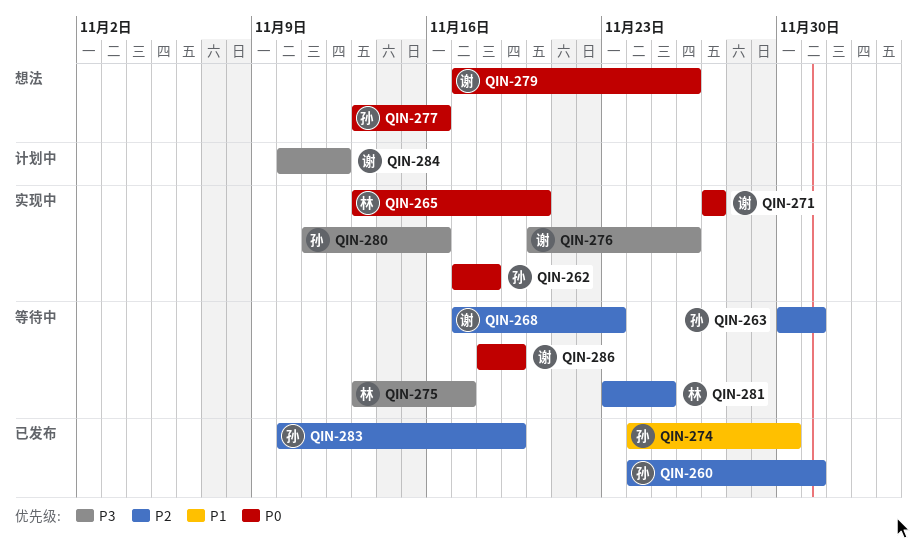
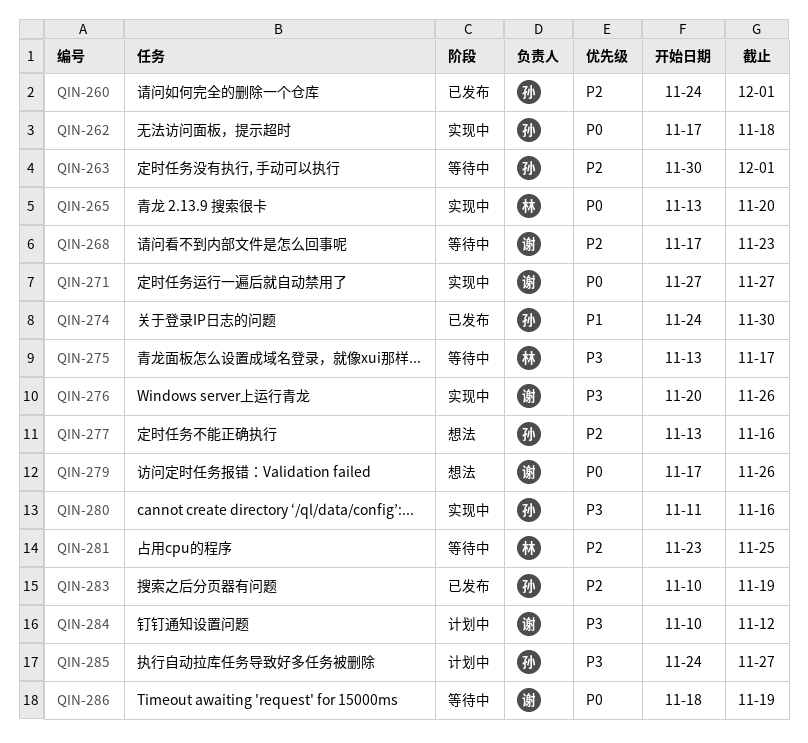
QIN-277, priority: P0 -> P2
QIN-285: none -> present

